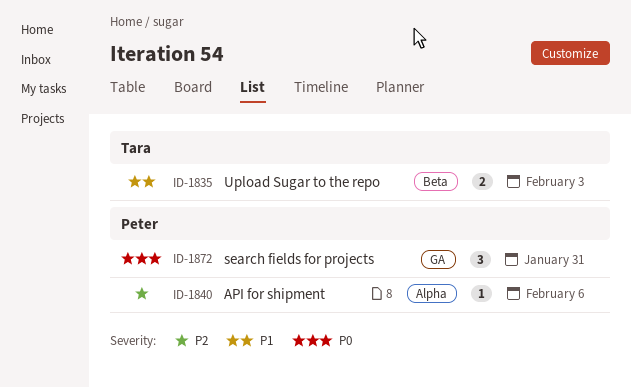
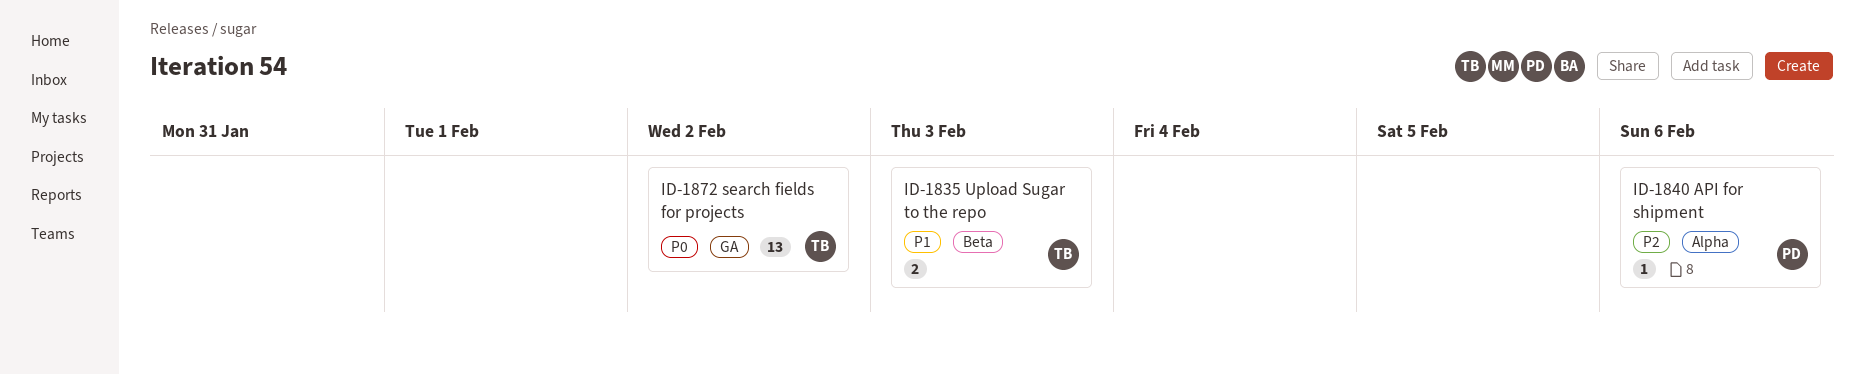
ID-1872, owner: Peter -> Tara
ID-1872, estimate: 3 -> 13
ID-1872, due: Jan 31 -> Feb 2

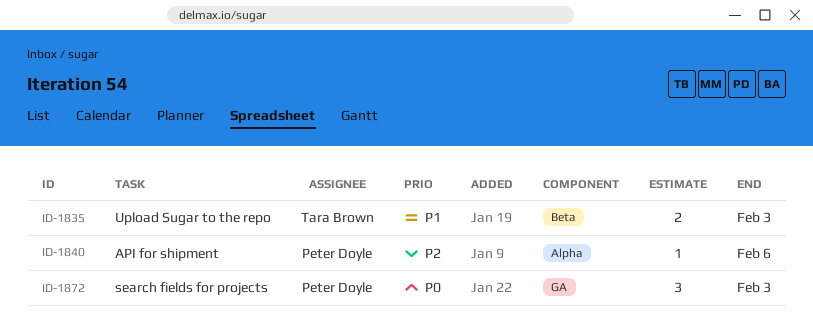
ID-1872, owner: Tara Brown -> Peter Doyle
ID-1872, estimate: 13 -> 3
ID-1872, due: Feb 2 -> Feb 3

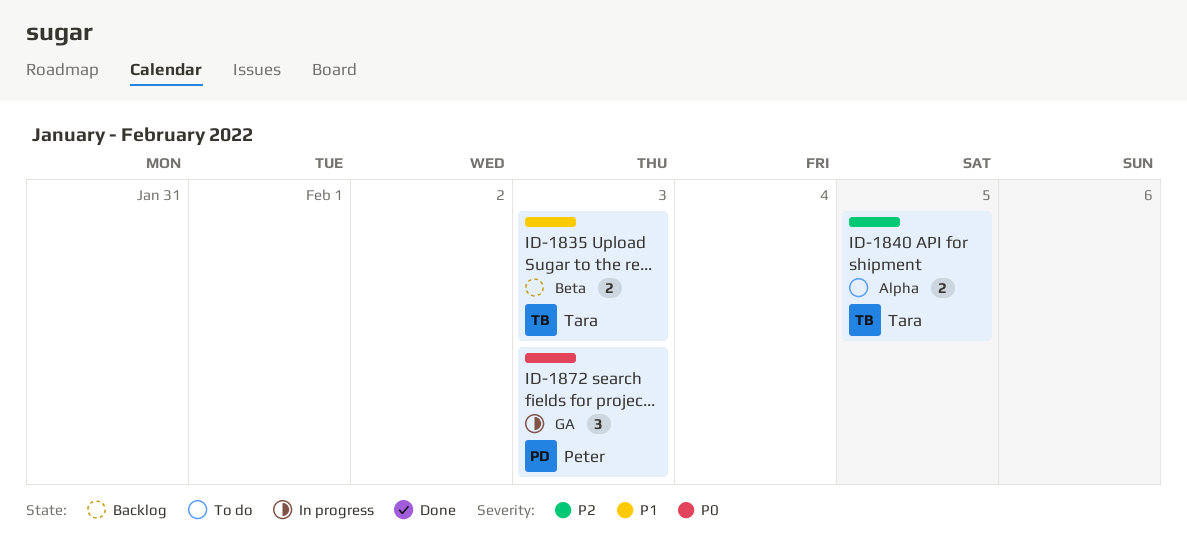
ID-1840, owner: Peter Doyle -> Tara Brown
ID-1840, estimate: 1 -> 2
ID-1840, due: Feb 6 -> Feb 5

